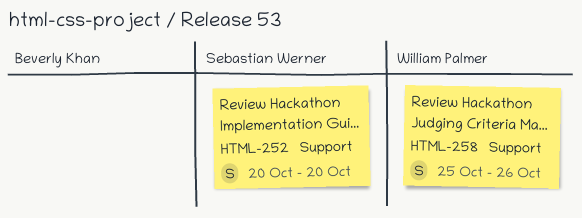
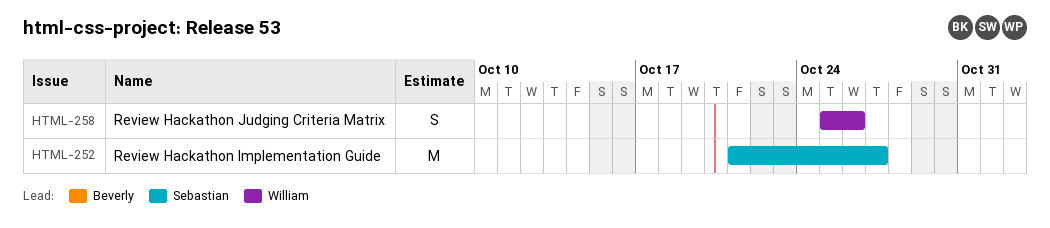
HTML-252, estimate: S -> M
HTML-252, start: Oct 20 -> Oct 21
HTML-252, due: Oct 20 -> Oct 27

